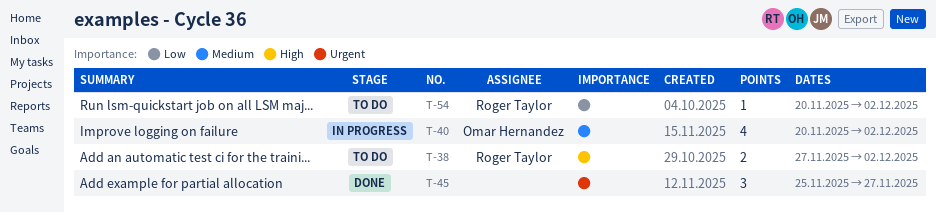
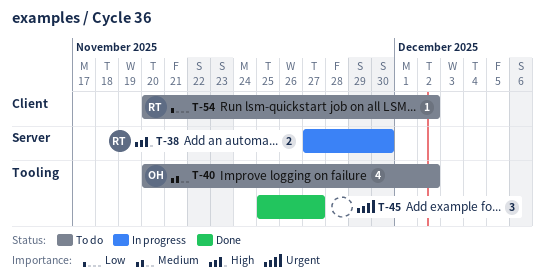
T-38, status: To do -> In progress
T-38, due: Dec 2 -> Nov 30
T-40, status: In progress -> To do

